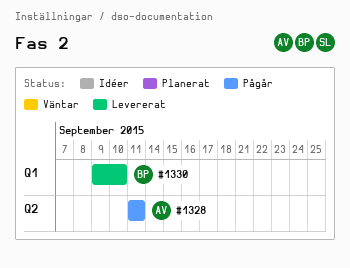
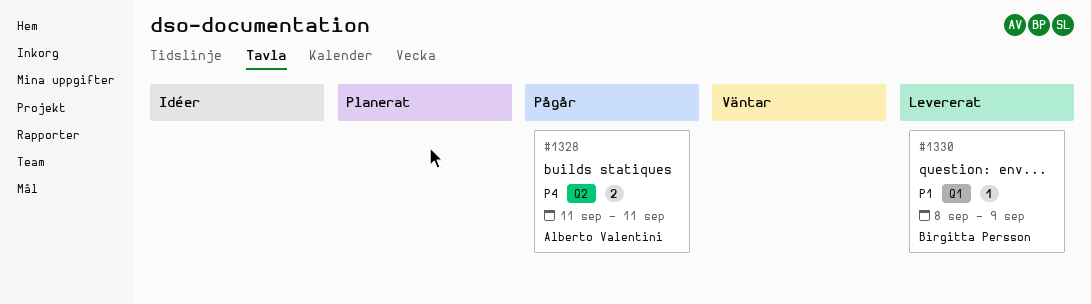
#1330, start: Sep 9 -> Sep 8
#1330, due: Sep 10 -> Sep 9

